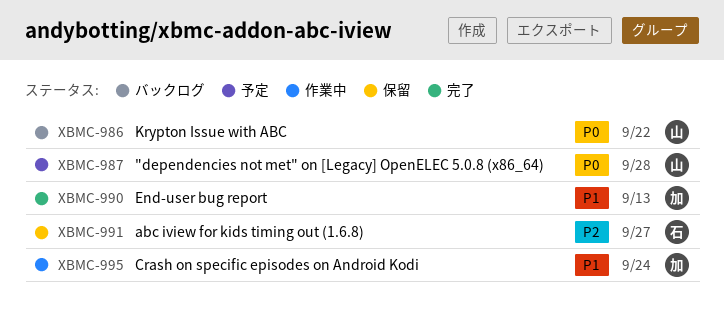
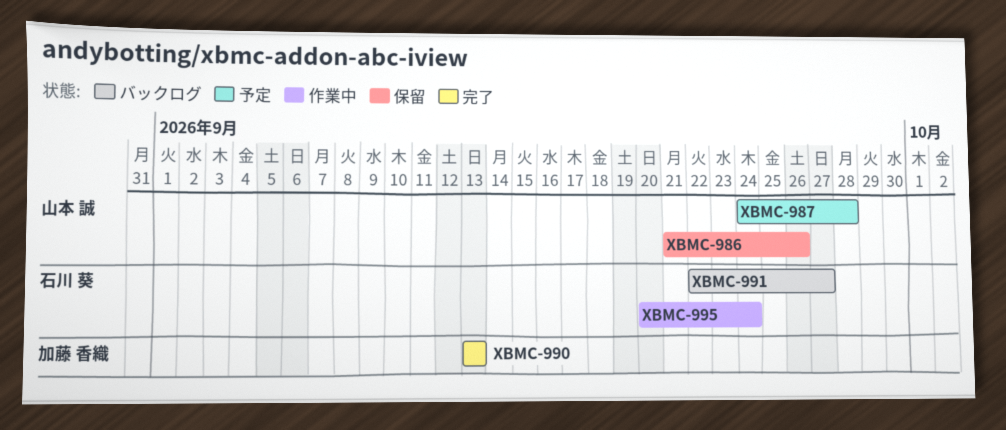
XBMC-986, status: バックログ -> 保留
XBMC-986, due: Sep 22 -> Sep 26
XBMC-991, status: 保留 -> バックログ
XBMC-995, owner: 加藤 香織 -> 石川 葵

